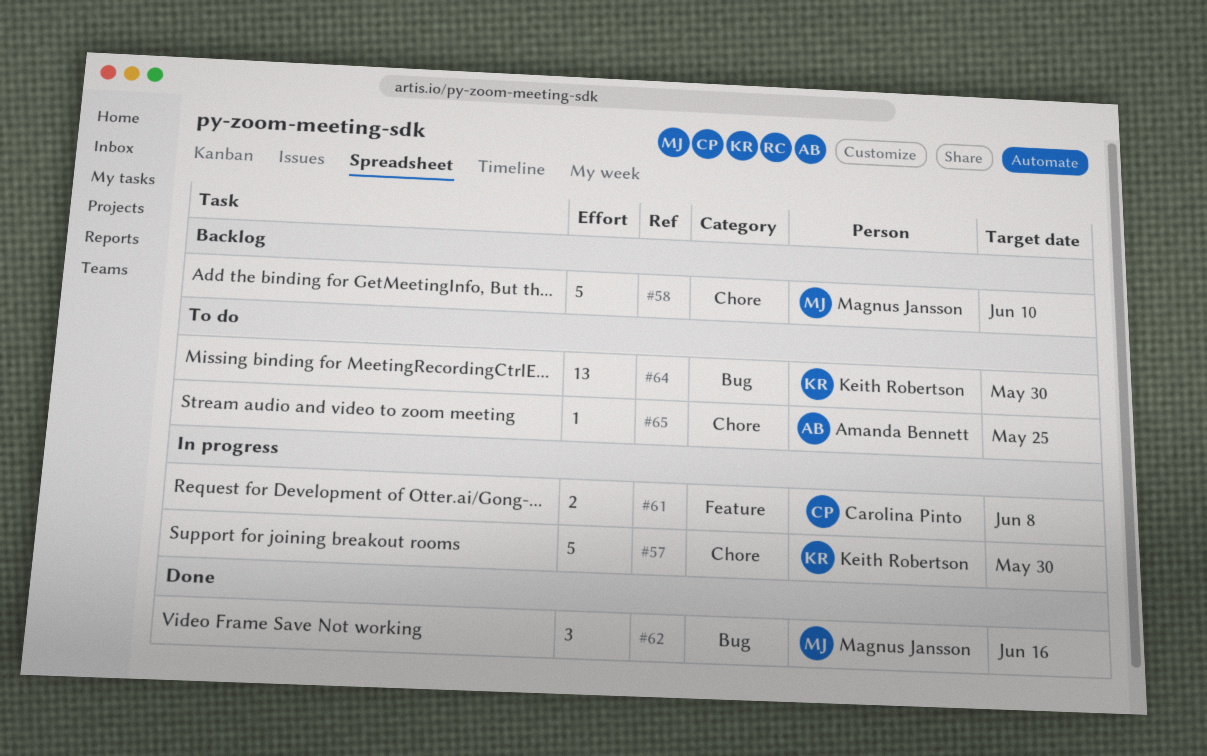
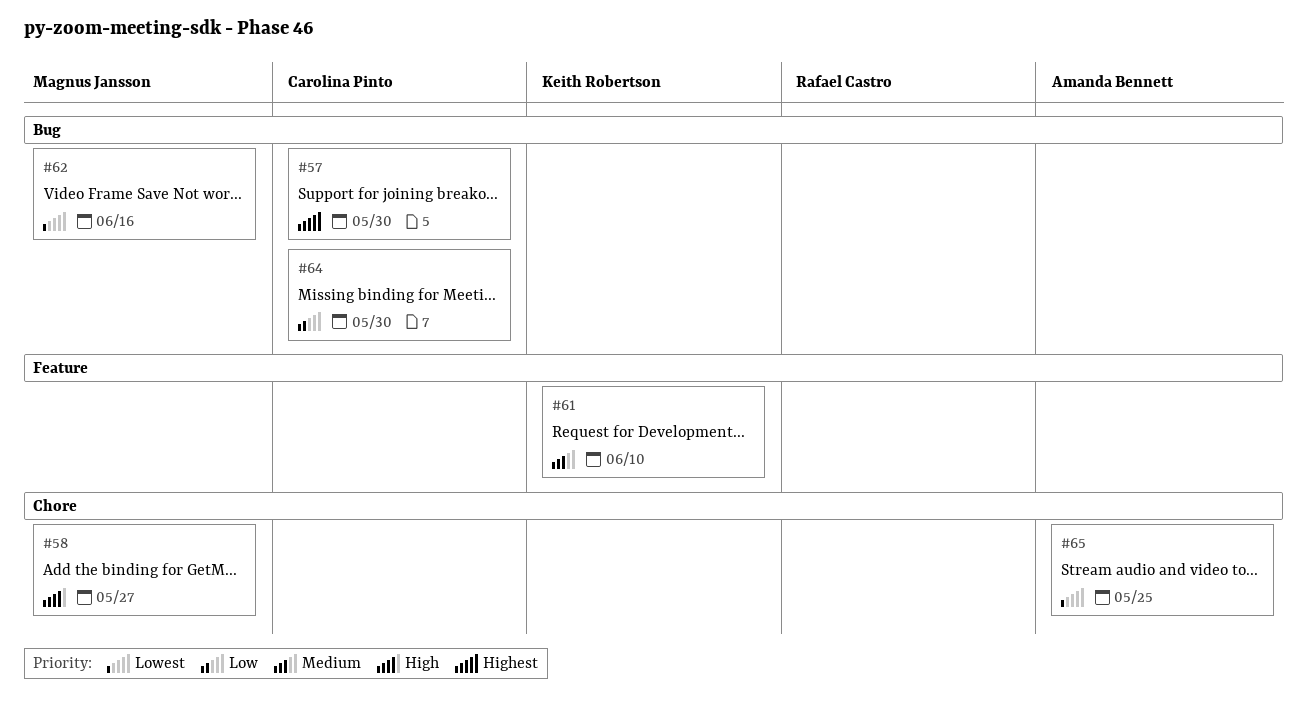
#57, owner: Keith Robertson -> Carolina Pinto
#57, label: Chore -> Bug
#58, due: Jun 10 -> May 27
#61, owner: Carolina Pinto -> Keith Robertson
#61, due: Jun 8 -> Jun 10
#64, owner: Keith Robertson -> Carolina Pinto

